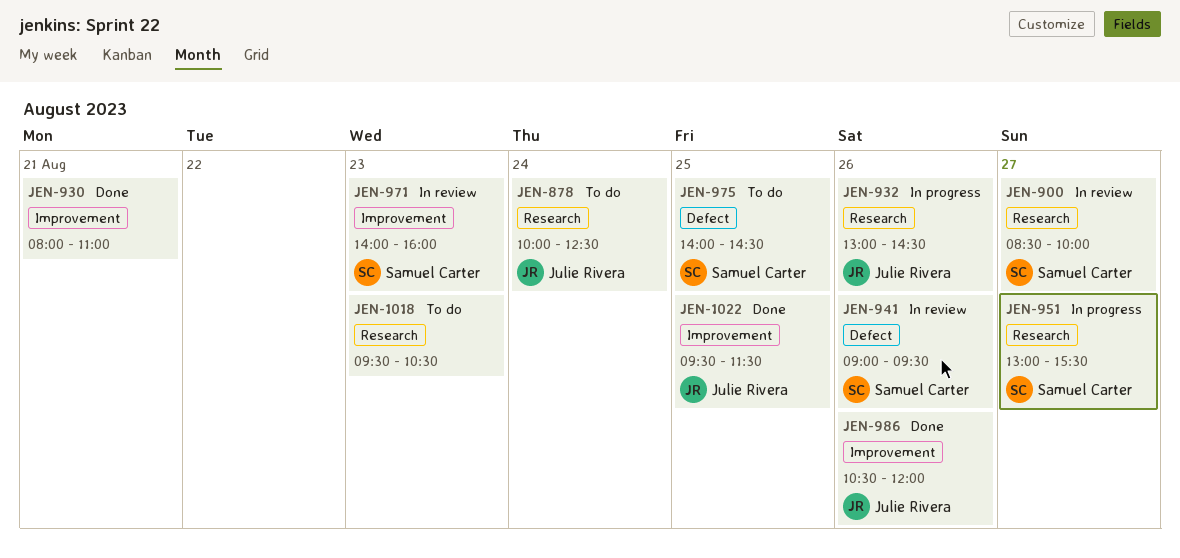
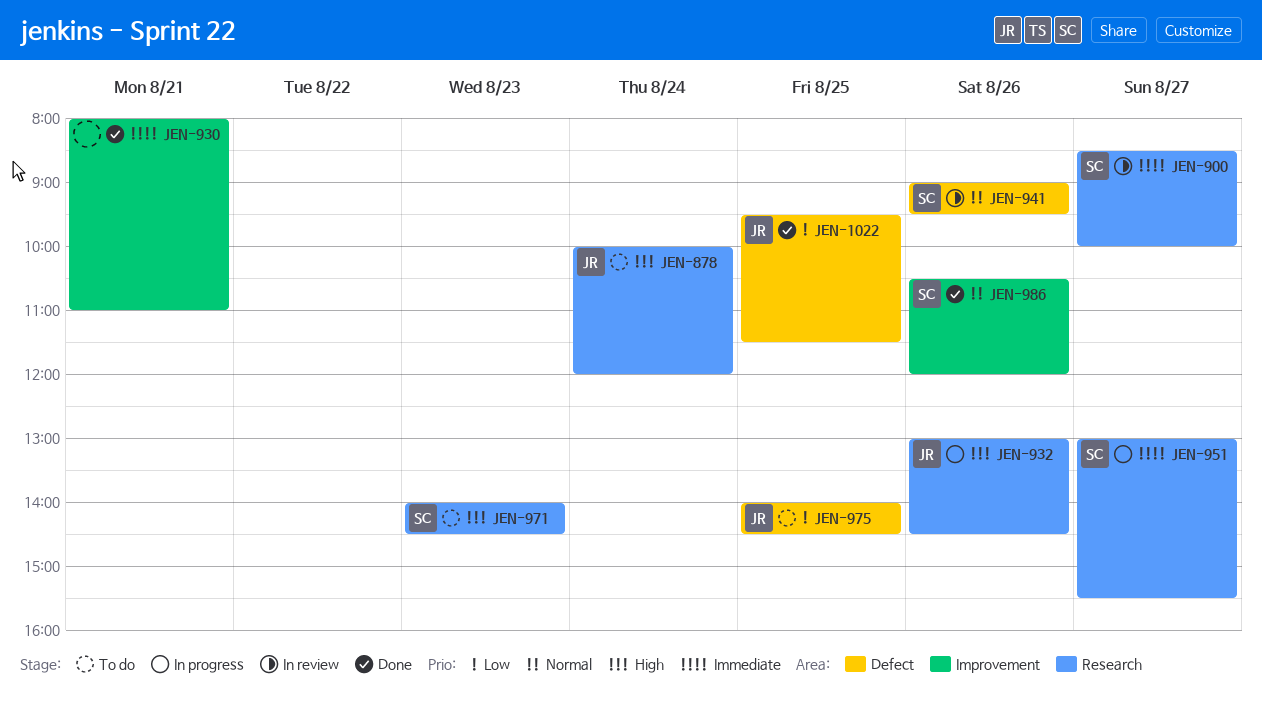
JEN-878, ends: 12:30 -> 12:00
JEN-971, status: In review -> To do
JEN-971, label: Improvement -> Research
JEN-971, ends: 16:00 -> 14:30
JEN-975, owner: Samuel Carter -> Julie Rivera
JEN-986, owner: Julie Rivera -> Samuel Carter
JEN-1018: present -> none
JEN-1022, label: Improvement -> Defect

